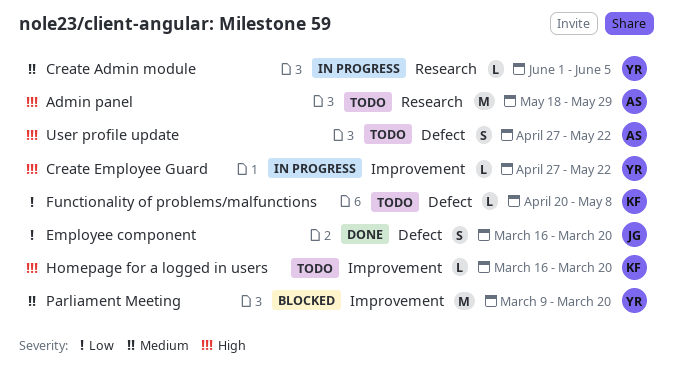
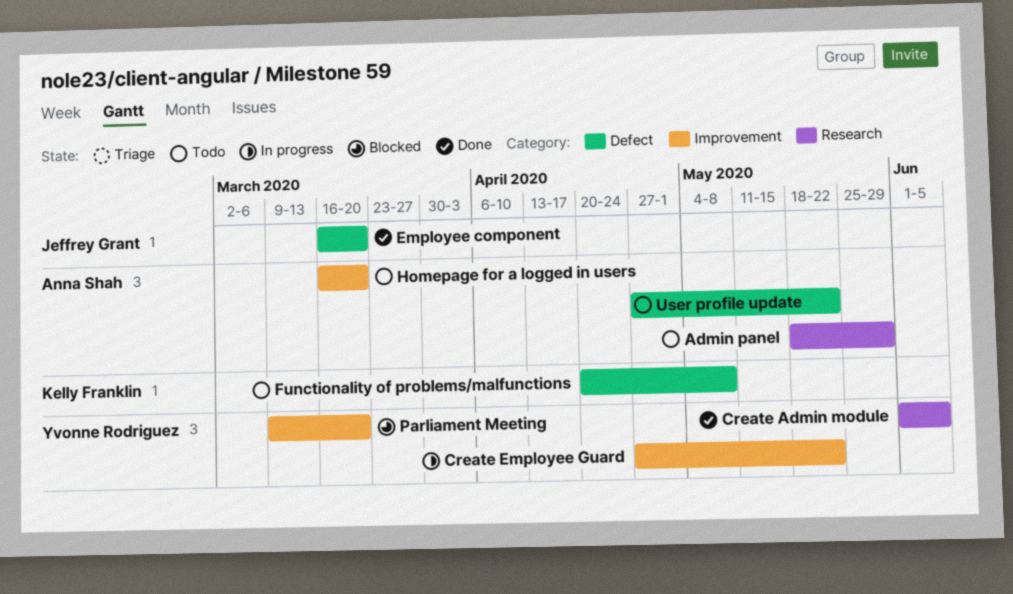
Create Admin module, status: In progress -> Done
Homepage for a logged in users, owner: Kelly Franklin -> Anna Shah

